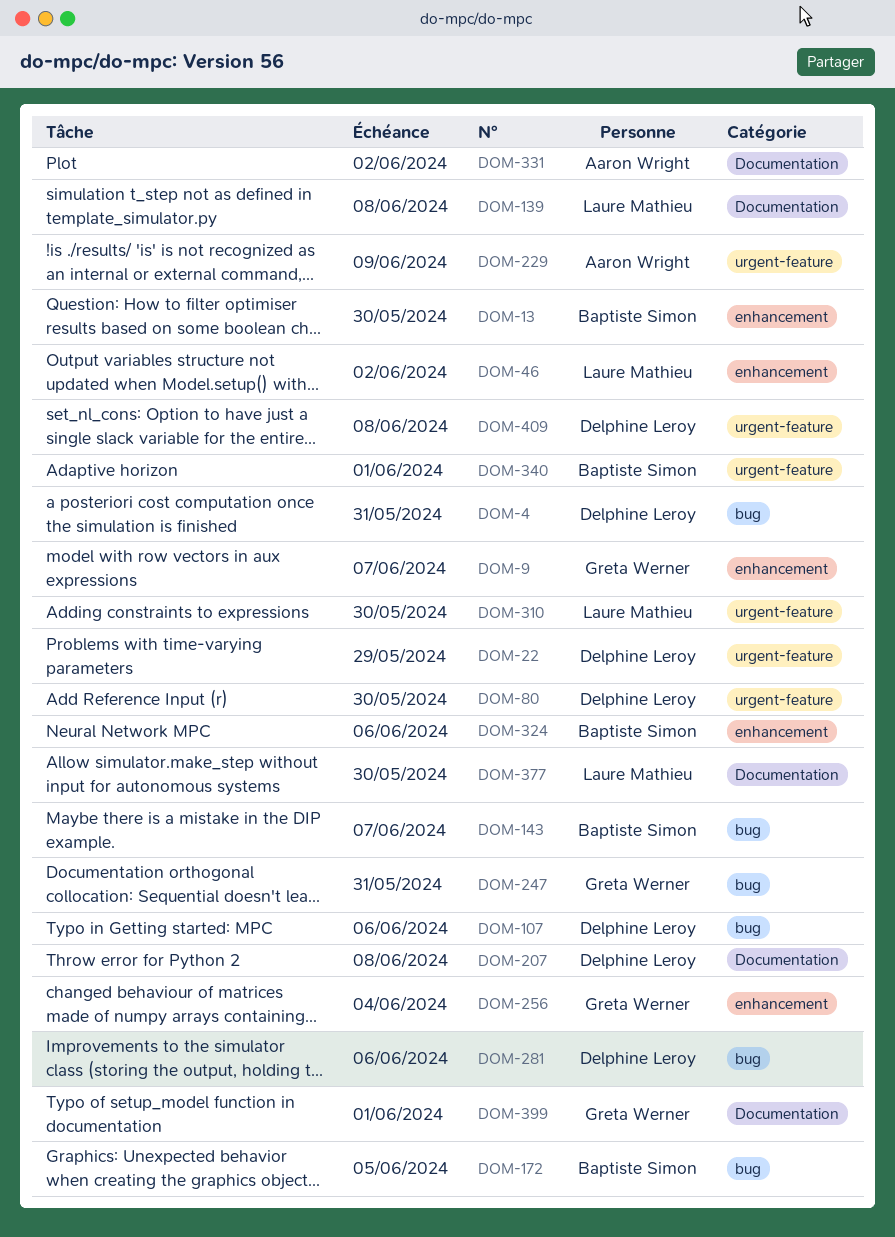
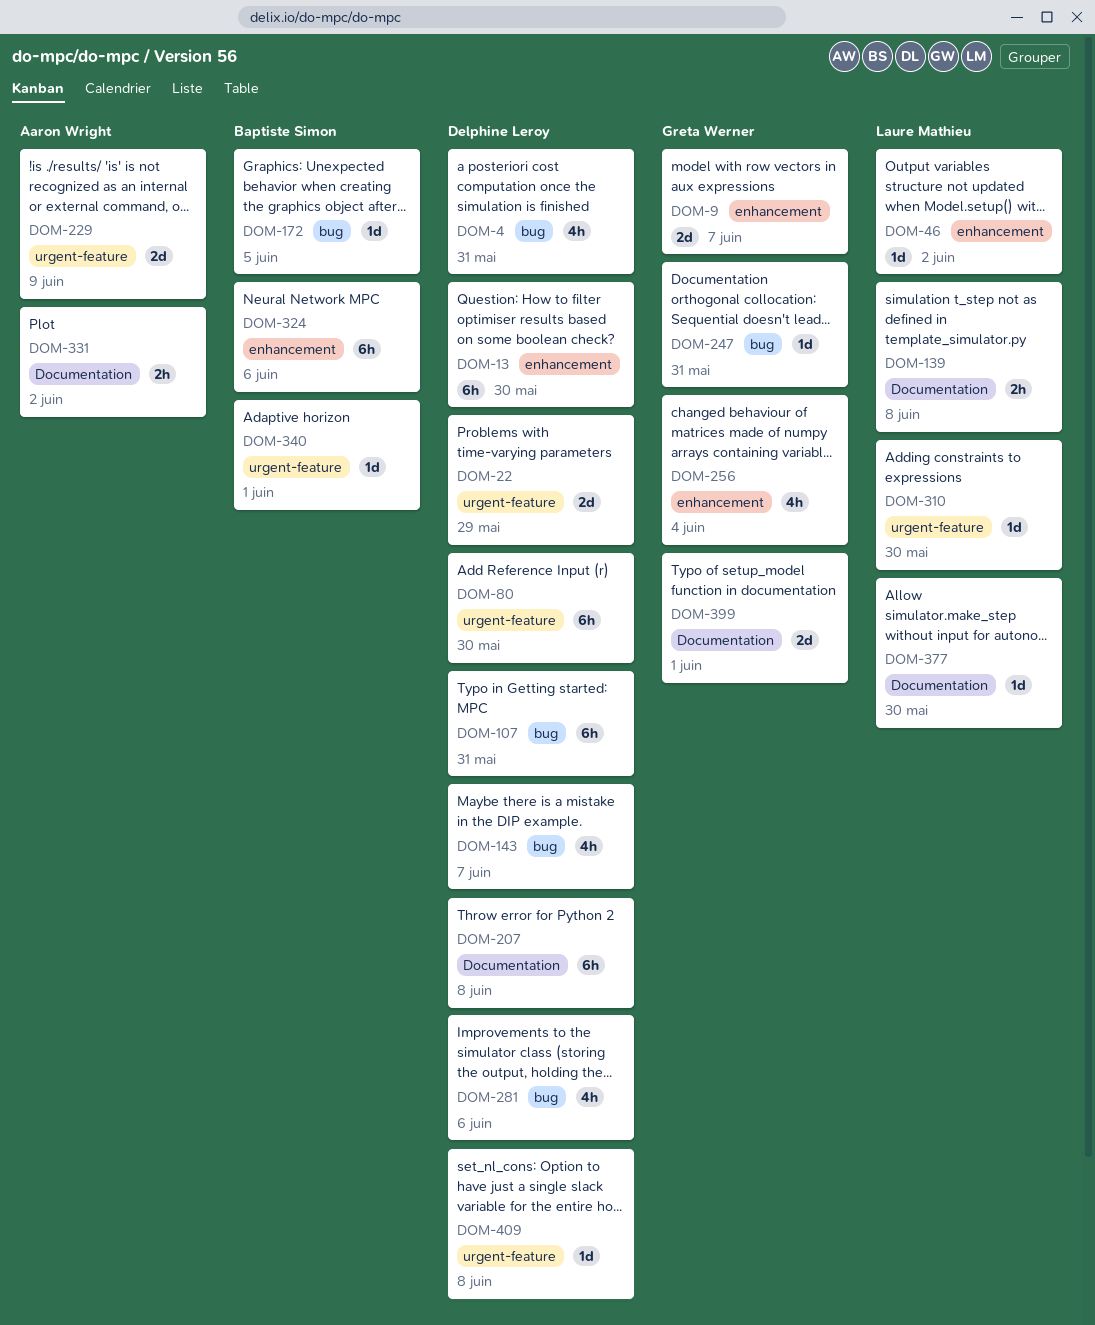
DOM-13, owner: Baptiste Simon -> Delphine Leroy
DOM-107, due: Jun 6 -> May 31
DOM-143, owner: Baptiste Simon -> Delphine Leroy

